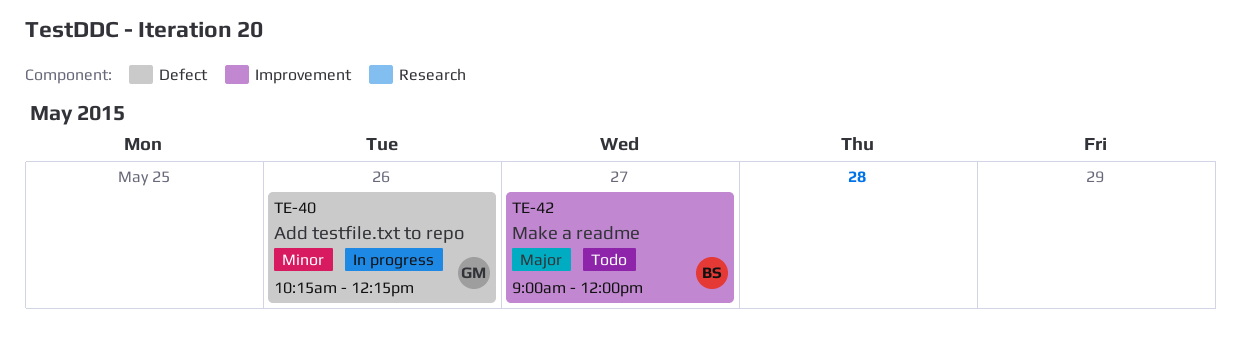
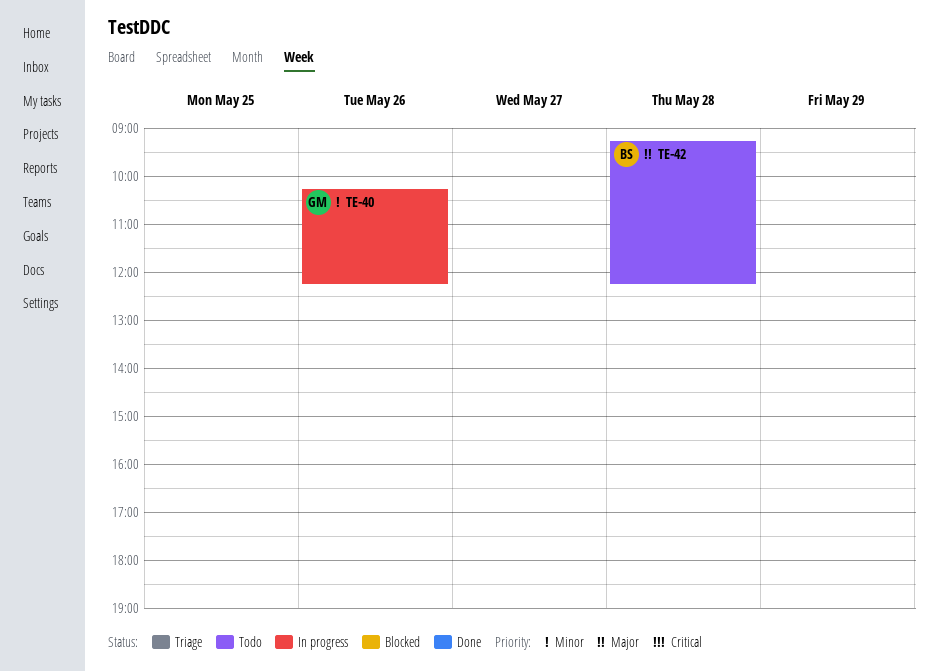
TE-42, day: May 27 -> May 28
TE-42, begins: 09:00 -> 09:15
TE-42, ends: 12:00 -> 12:15

